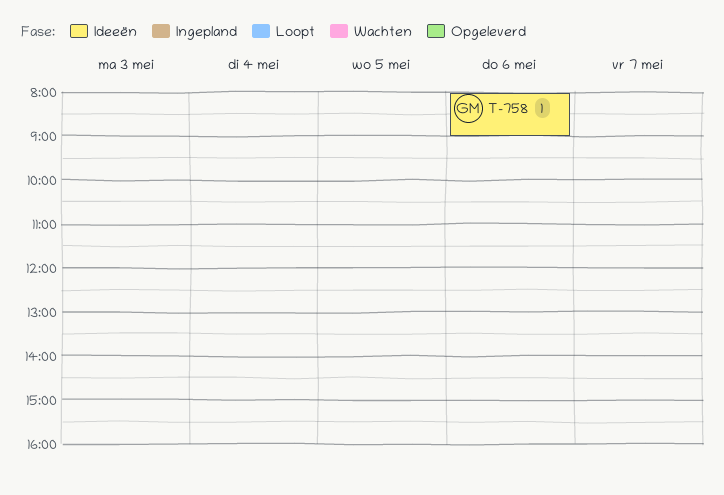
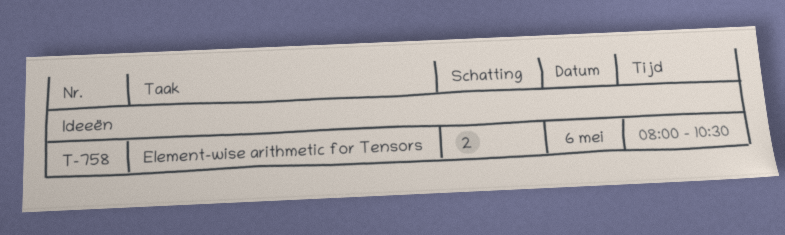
T-758, estimate: 1 -> 2
T-758, ends: 09:00 -> 10:30

